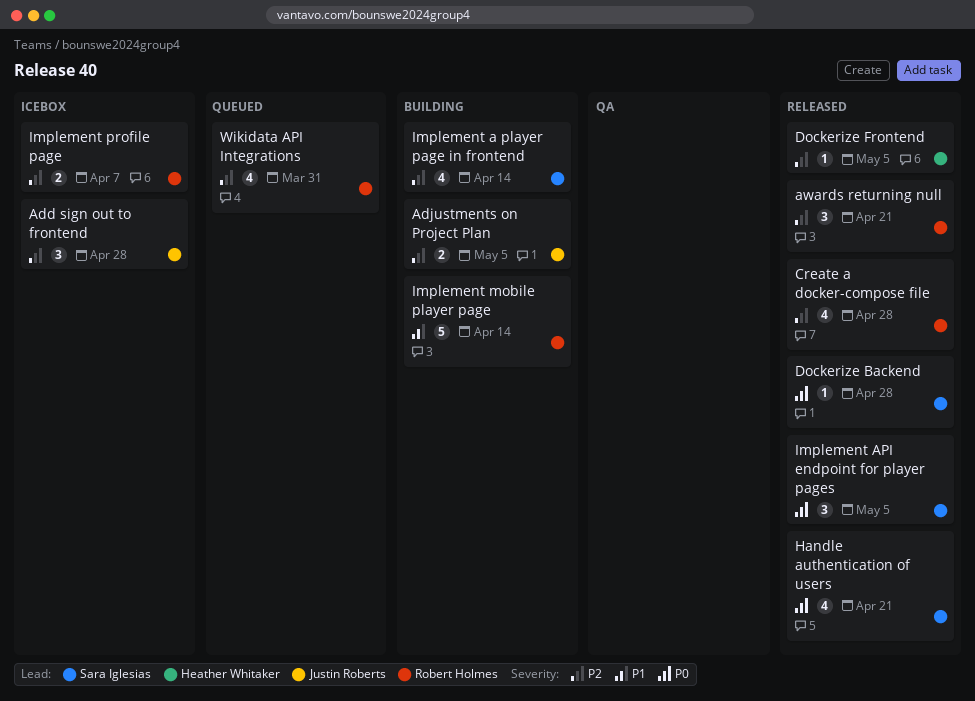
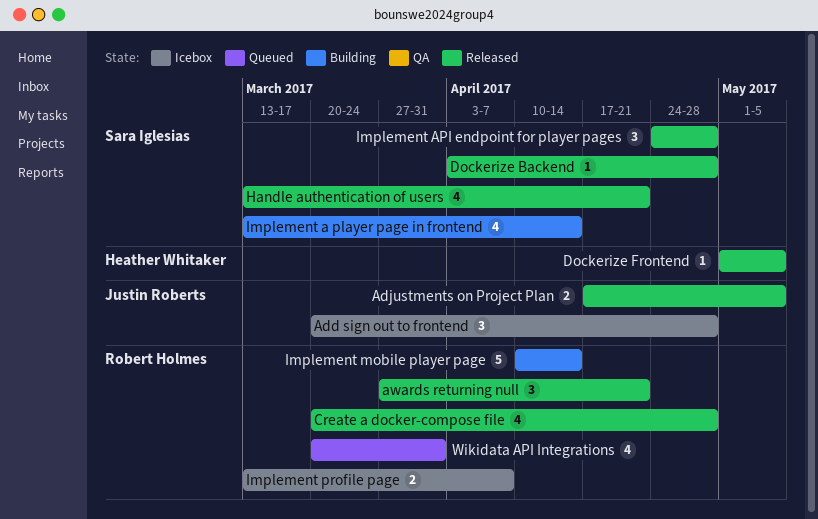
Adjustments on Project Plan, status: Building -> Released
Implement API endpoint for player pages, due: May 5 -> Apr 28

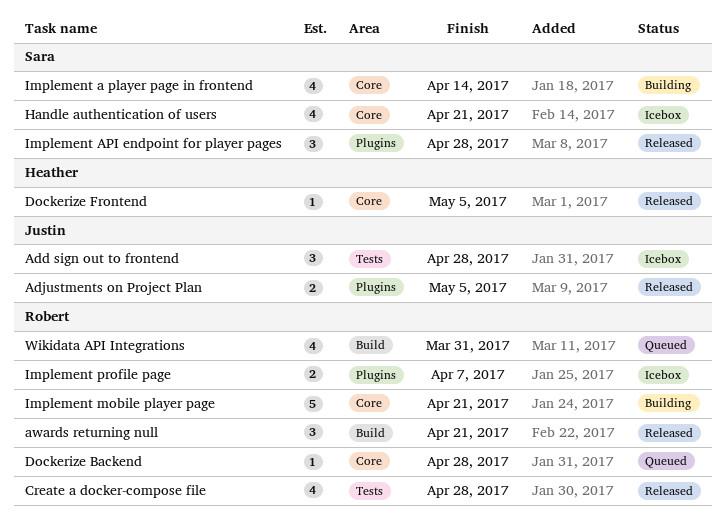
Dockerize Backend, status: Released -> Queued
Dockerize Backend, owner: Sara Iglesias -> Robert Holmes
Handle authentication of users, status: Released -> Icebox
Implement mobile player page, due: Apr 14 -> Apr 21

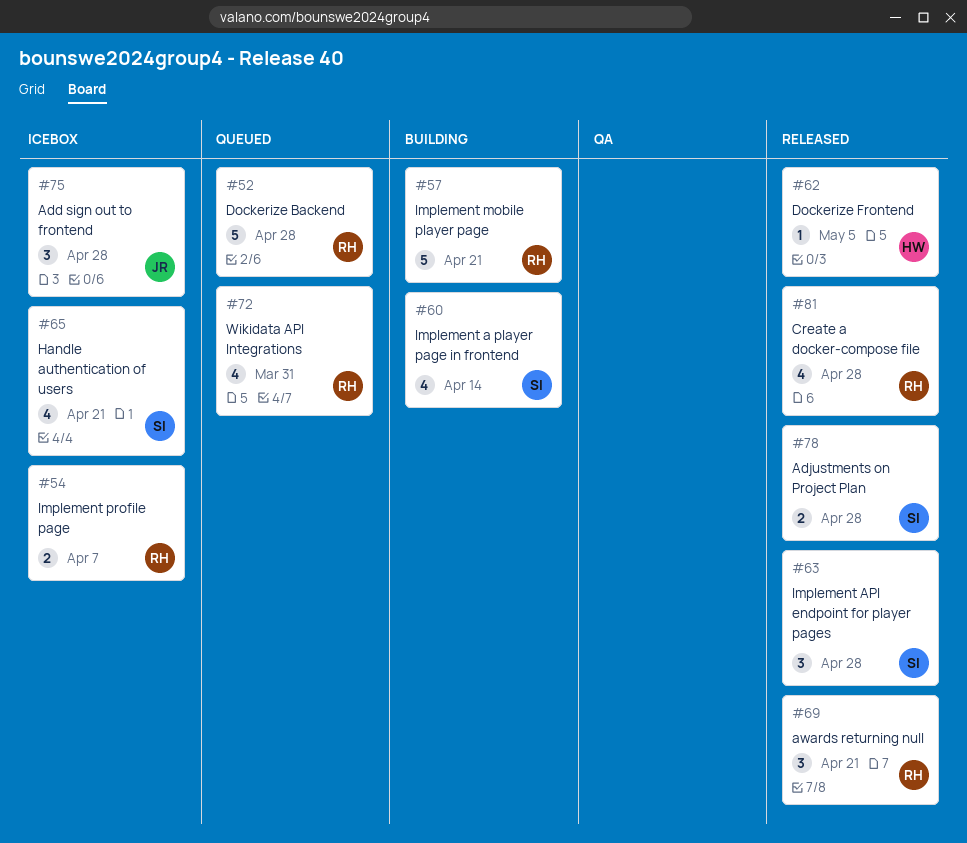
Adjustments on Project Plan, owner: Justin -> Sara
Adjustments on Project Plan, due: May 5 -> Apr 28
Dockerize Backend, estimate: 1 -> 5

